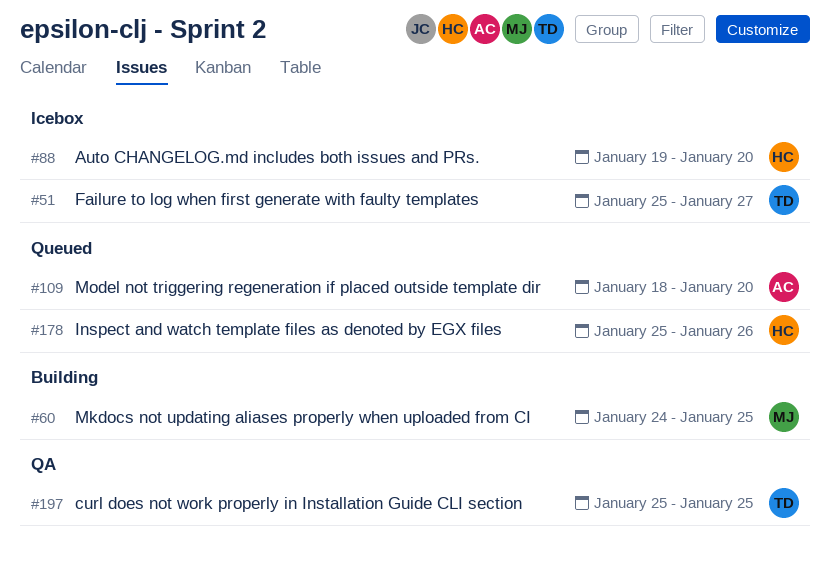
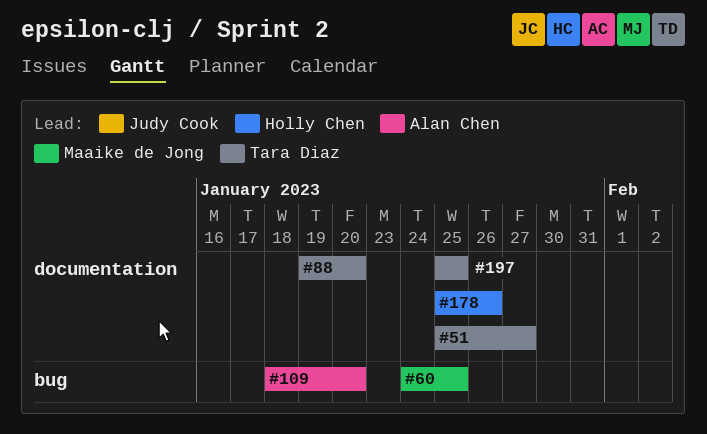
#88, owner: Holly Chen -> Tara Diaz

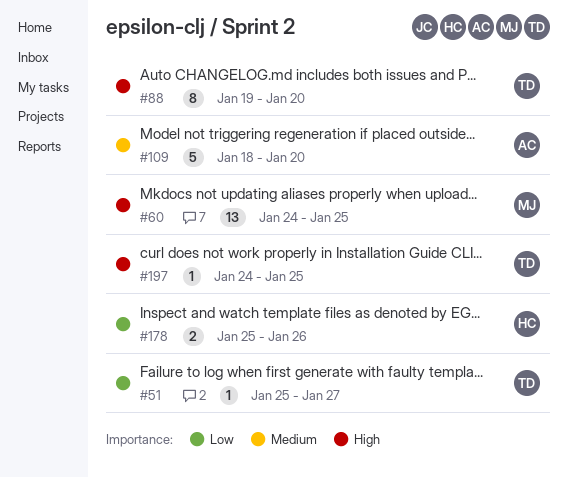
#197, start: Jan 25 -> Jan 24

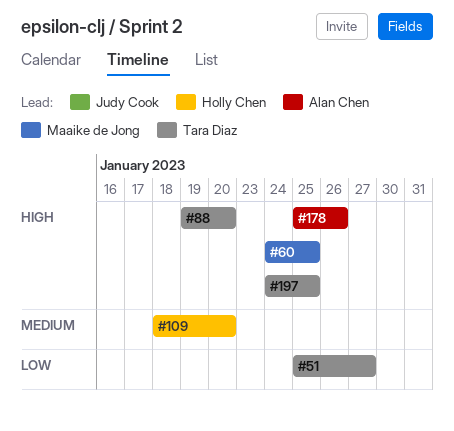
#109, owner: Alan Chen -> Holly Chen
#178, owner: Holly Chen -> Alan Chen
#178, priority: Low -> High

